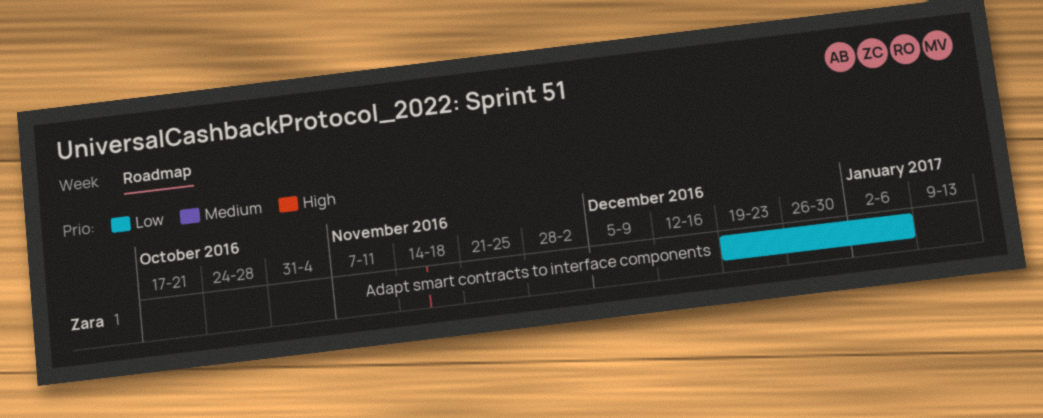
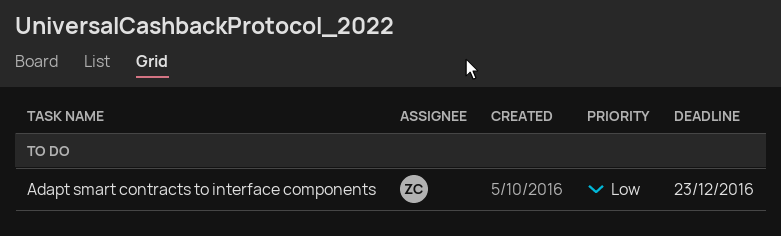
Adapt smart contracts to interface components, due: Jan 6 -> Dec 23

